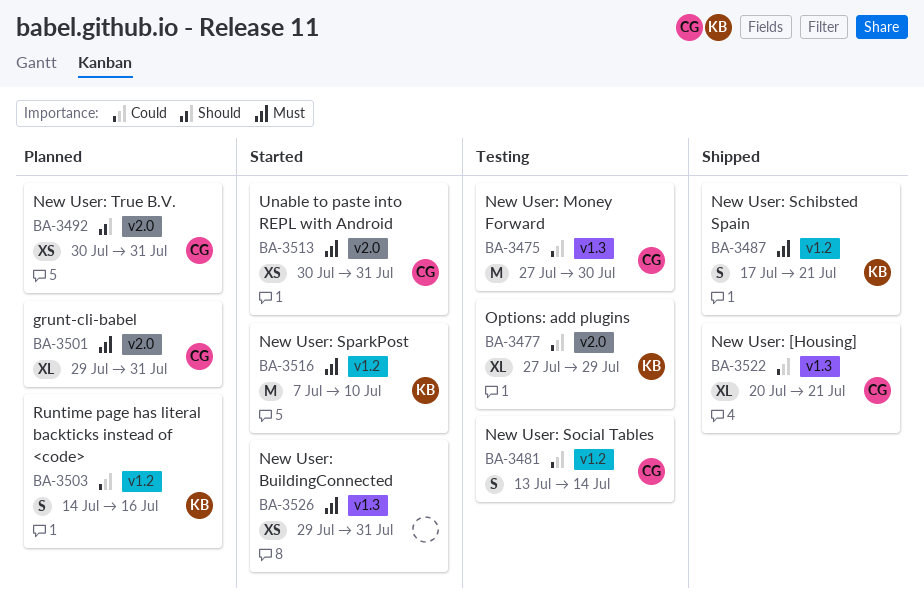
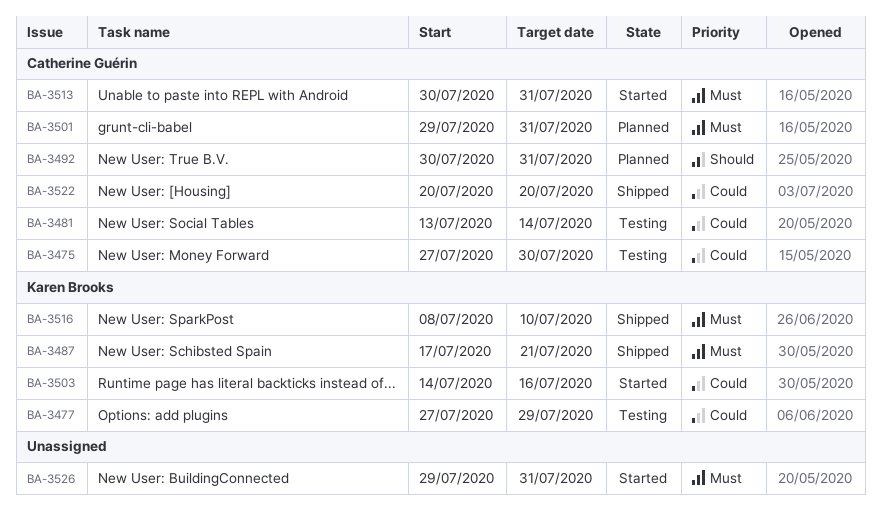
BA-3503, status: Planned -> Started
BA-3516, status: Started -> Shipped
BA-3516, start: Jul 7 -> Jul 8
BA-3522, due: Jul 21 -> Jul 20

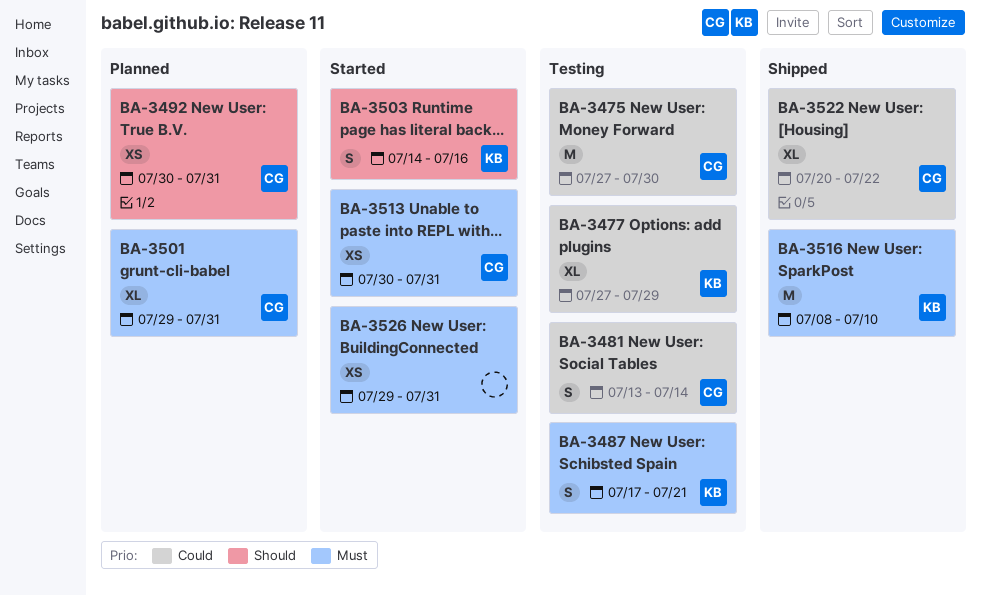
BA-3487, status: Shipped -> Testing
BA-3503, priority: Could -> Should
BA-3522, due: Jul 20 -> Jul 22

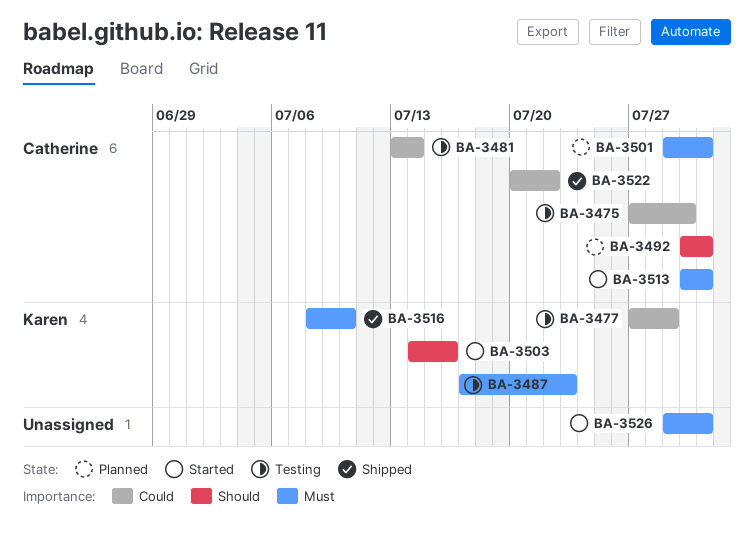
BA-3487, due: Jul 21 -> Jul 23

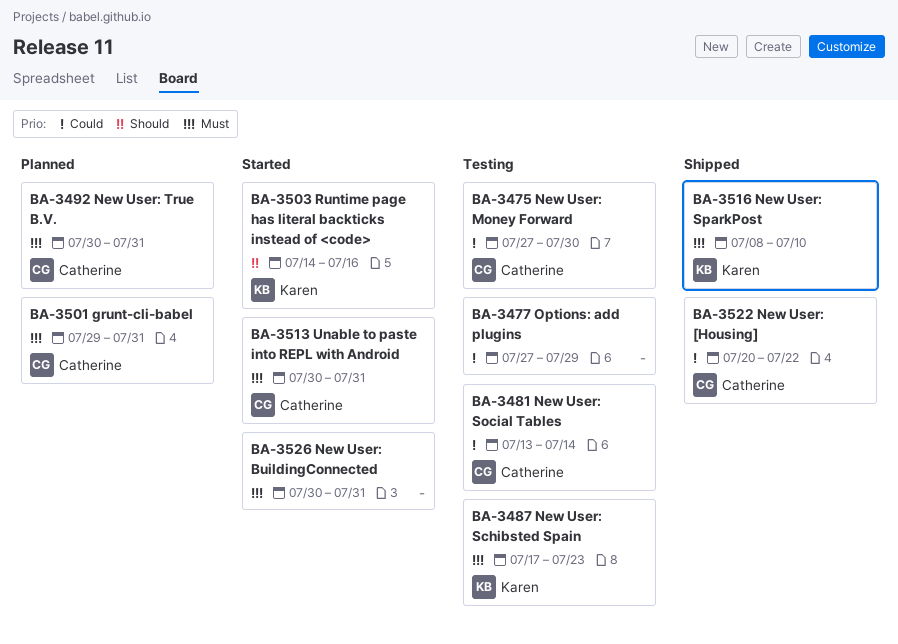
BA-3477, owner: Karen -> none
BA-3492, priority: Should -> Must
BA-3526, start: Jul 29 -> Jul 30

